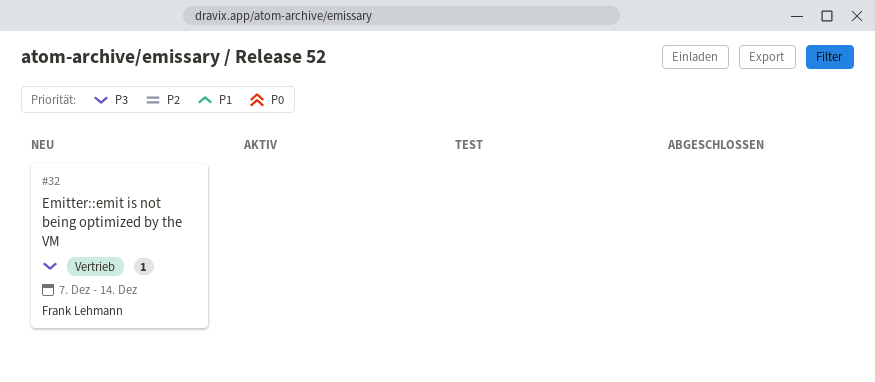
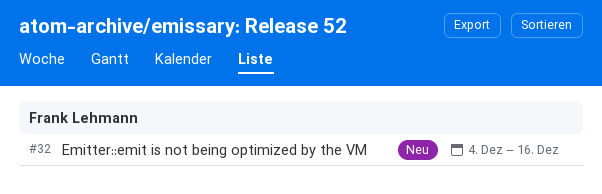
#32, start: Dec 7 -> Dec 4
#32, due: Dec 14 -> Dec 16

